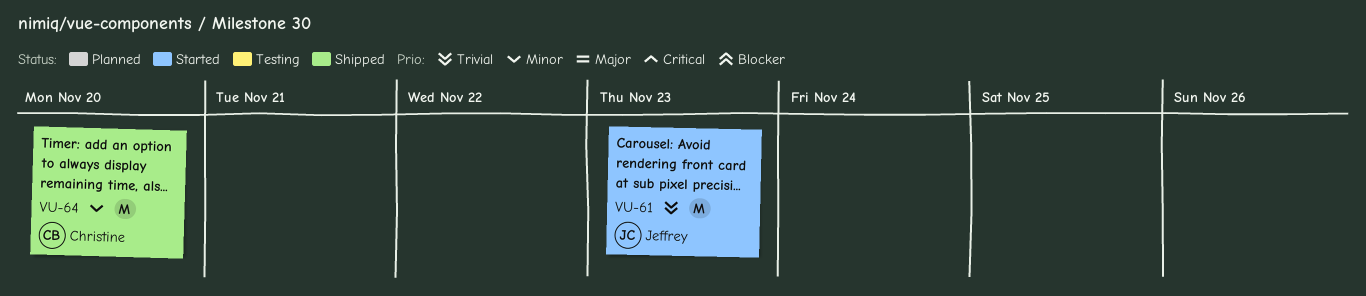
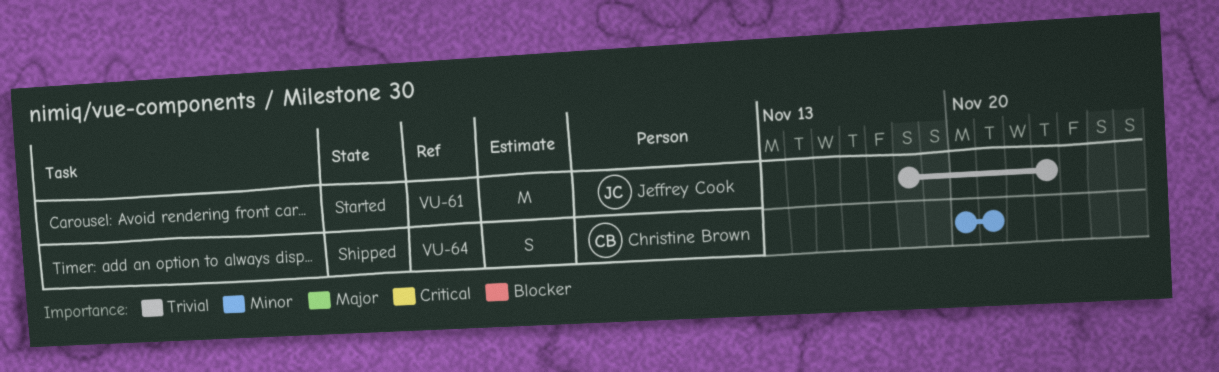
VU-64, estimate: M -> S
VU-64, due: Nov 20 -> Nov 21

